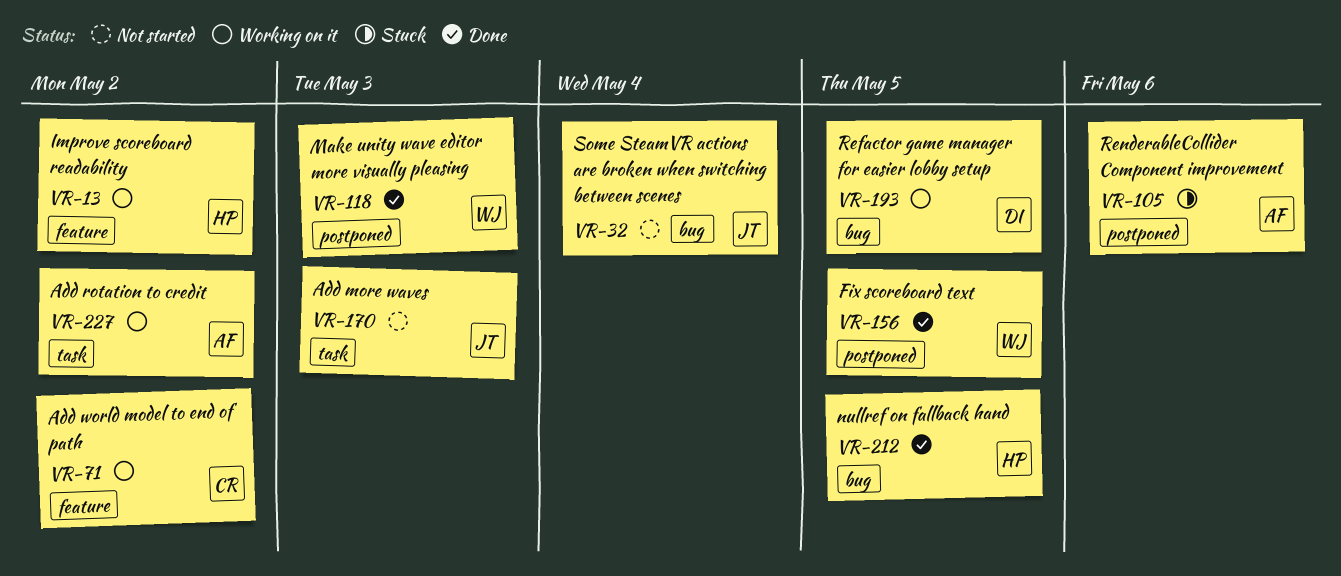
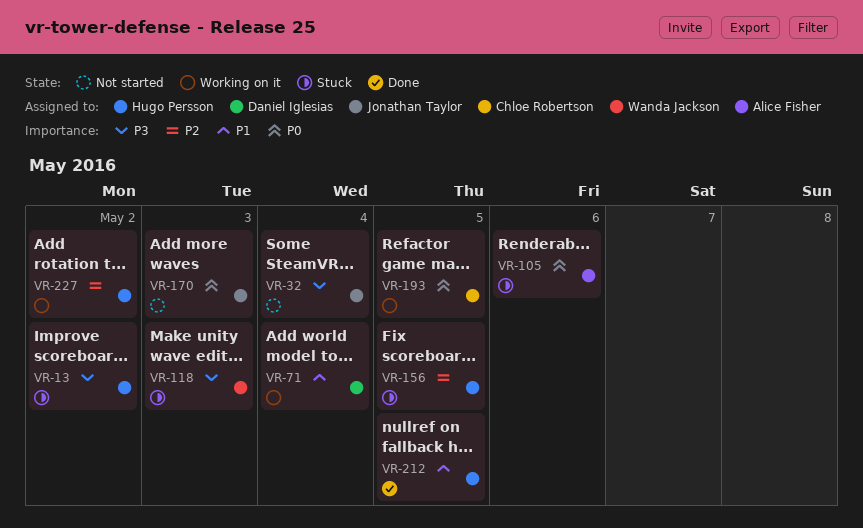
VR-13, status: Working on it -> Stuck
VR-71, owner: Chloe Robertson -> Daniel Iglesias
VR-71, due: May 2 -> May 4
VR-118, status: Done -> Stuck
VR-156, status: Done -> Stuck
VR-156, owner: Wanda Jackson -> Hugo Persson
VR-193, owner: Daniel Iglesias -> Chloe Robertson
VR-227, owner: Alice Fisher -> Hugo Persson

